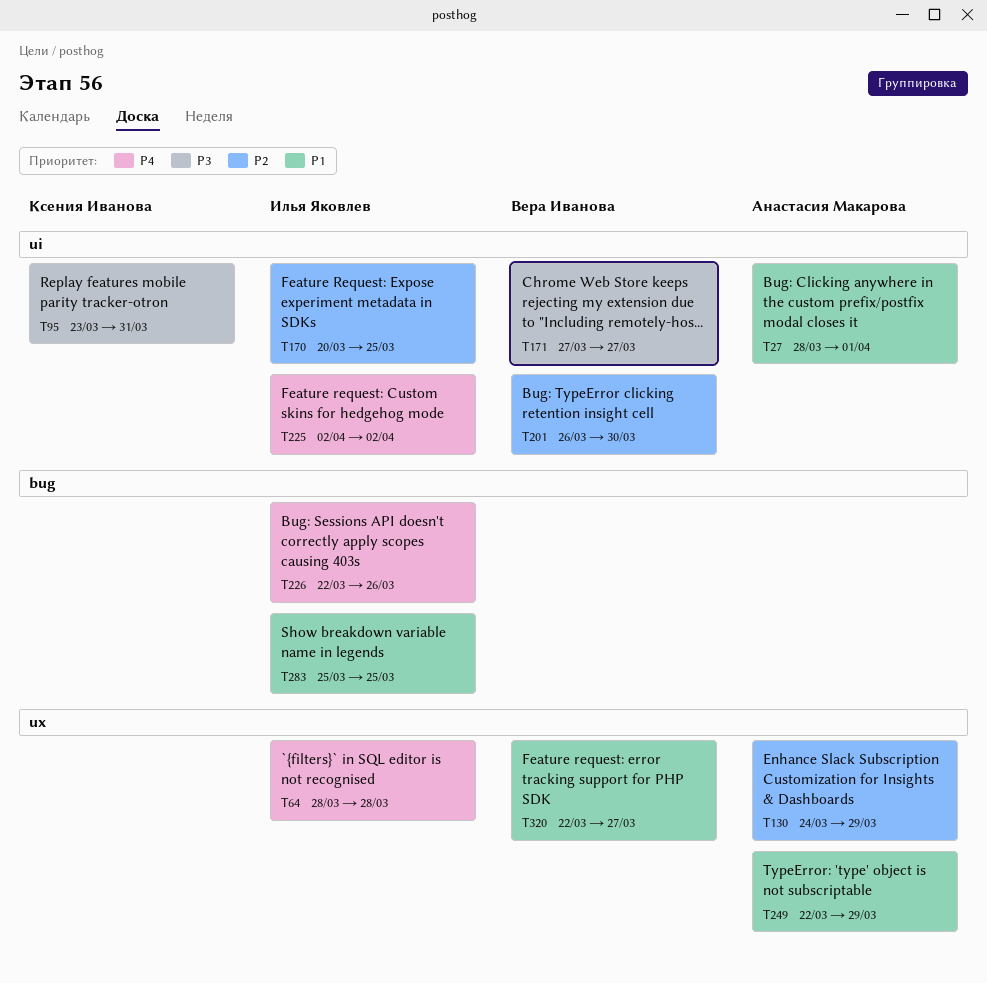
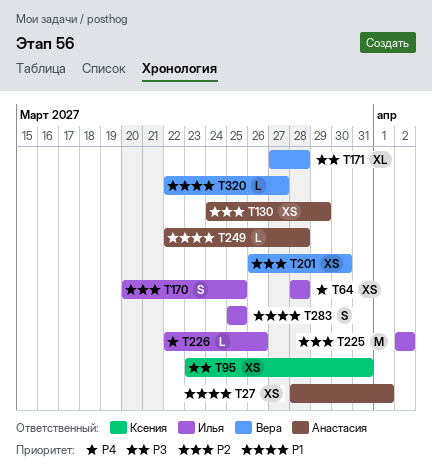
T171, due: Mar 27 -> Mar 28
T225, priority: P4 -> P2
T249, due: Mar 29 -> Mar 28

